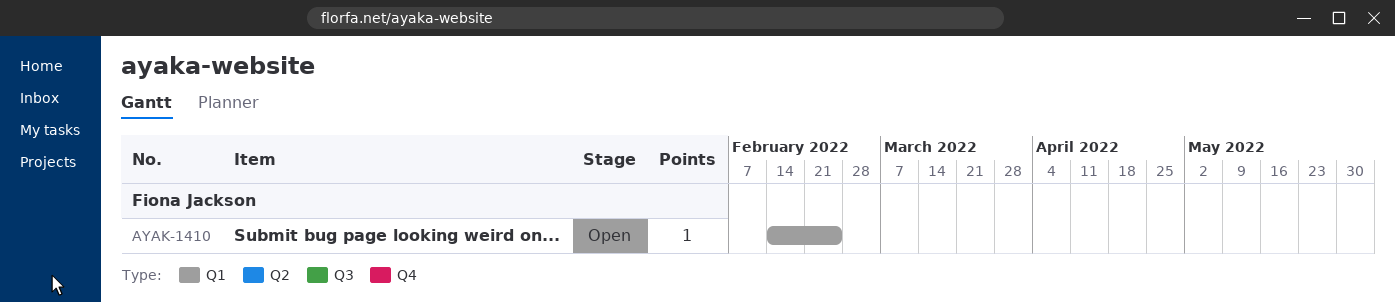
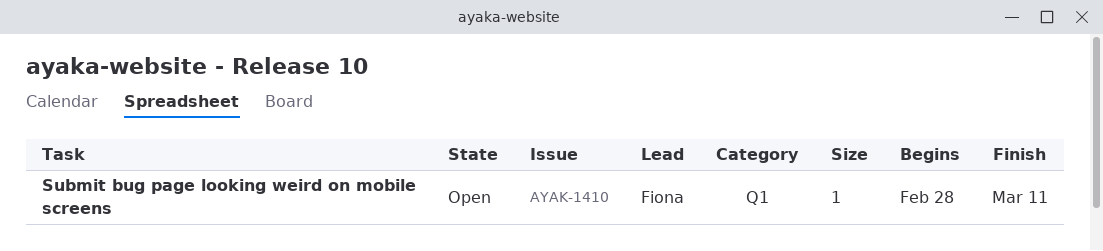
AYAK-1410, start: Feb 14 -> Feb 28
AYAK-1410, due: Feb 25 -> Mar 11

